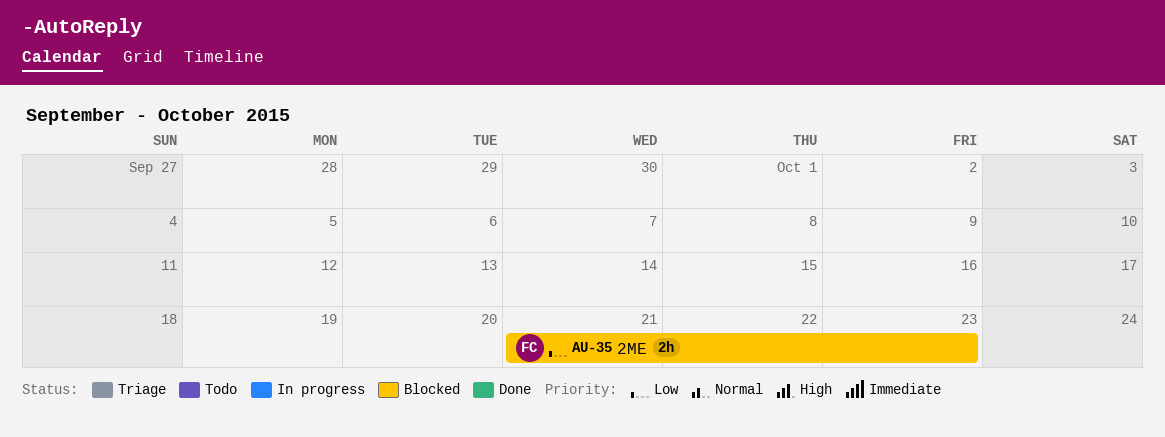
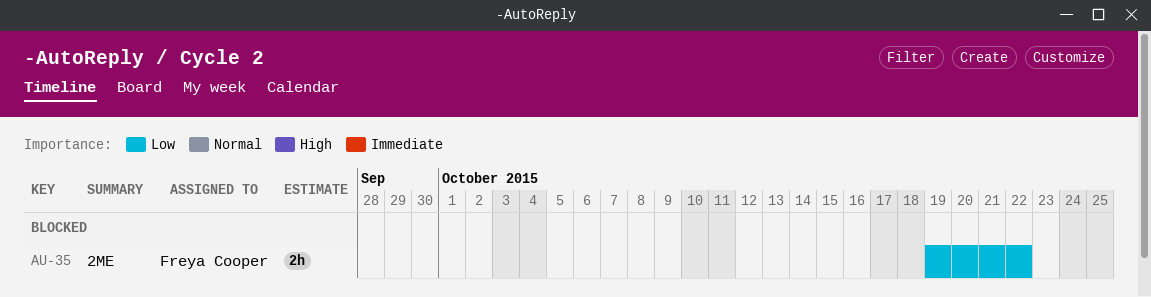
AU-35, start: Oct 21 -> Oct 19
AU-35, due: Oct 23 -> Oct 22

